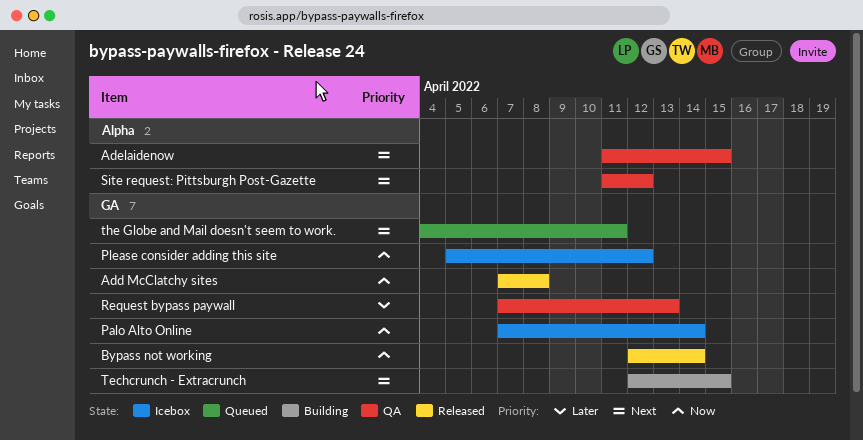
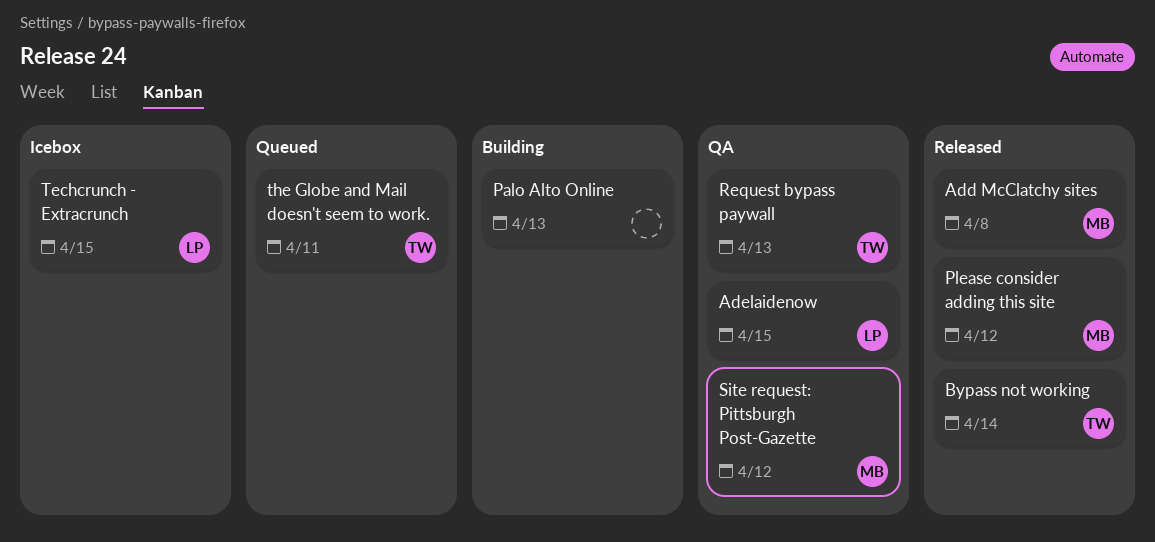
Palo Alto Online, status: Icebox -> Building
Palo Alto Online, due: Apr 14 -> Apr 13
Please consider adding this site, status: Icebox -> Released
Techcrunch - Extracrunch, status: Building -> Icebox

